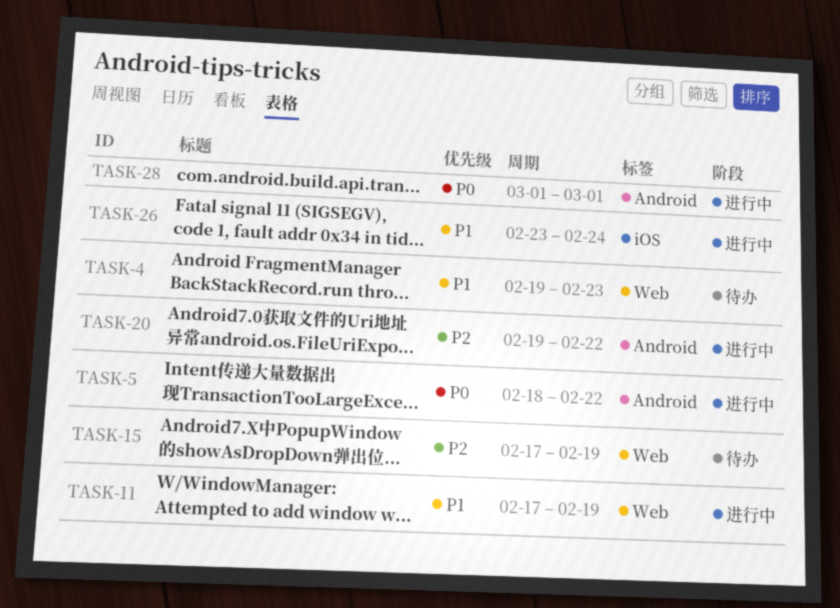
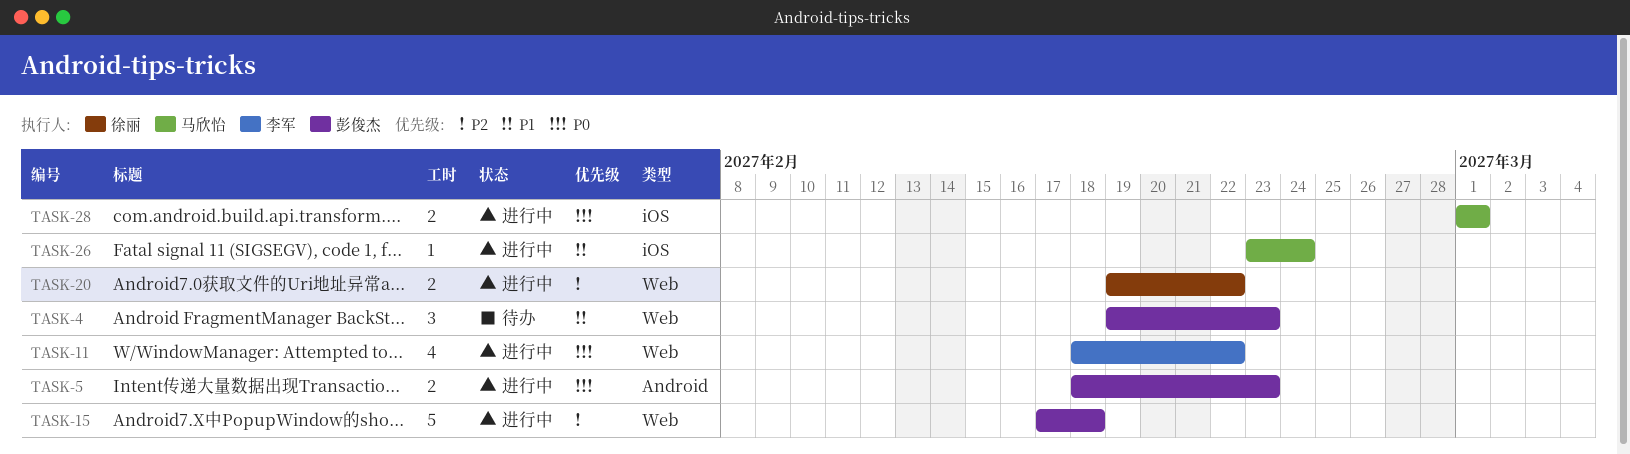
TASK-5, due: Feb 22 -> Feb 23
TASK-11, priority: P1 -> P0
TASK-11, start: Feb 17 -> Feb 18
TASK-11, due: Feb 19 -> Feb 22
TASK-15, status: 待办 -> 进行中
TASK-15, due: Feb 19 -> Feb 18
TASK-20, label: Android -> Web
TASK-28, label: Android -> iOS

